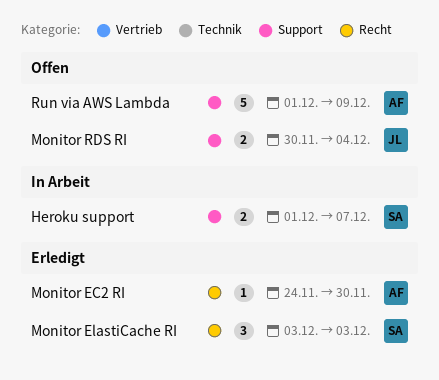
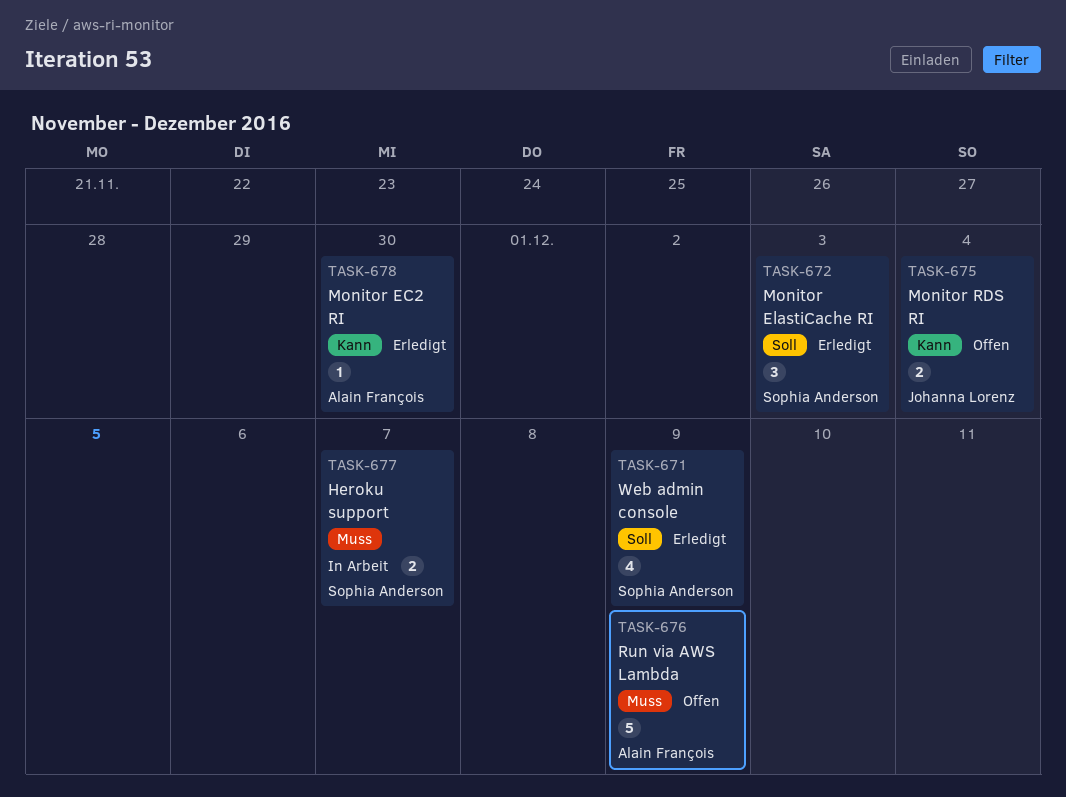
Web admin console: none -> present

